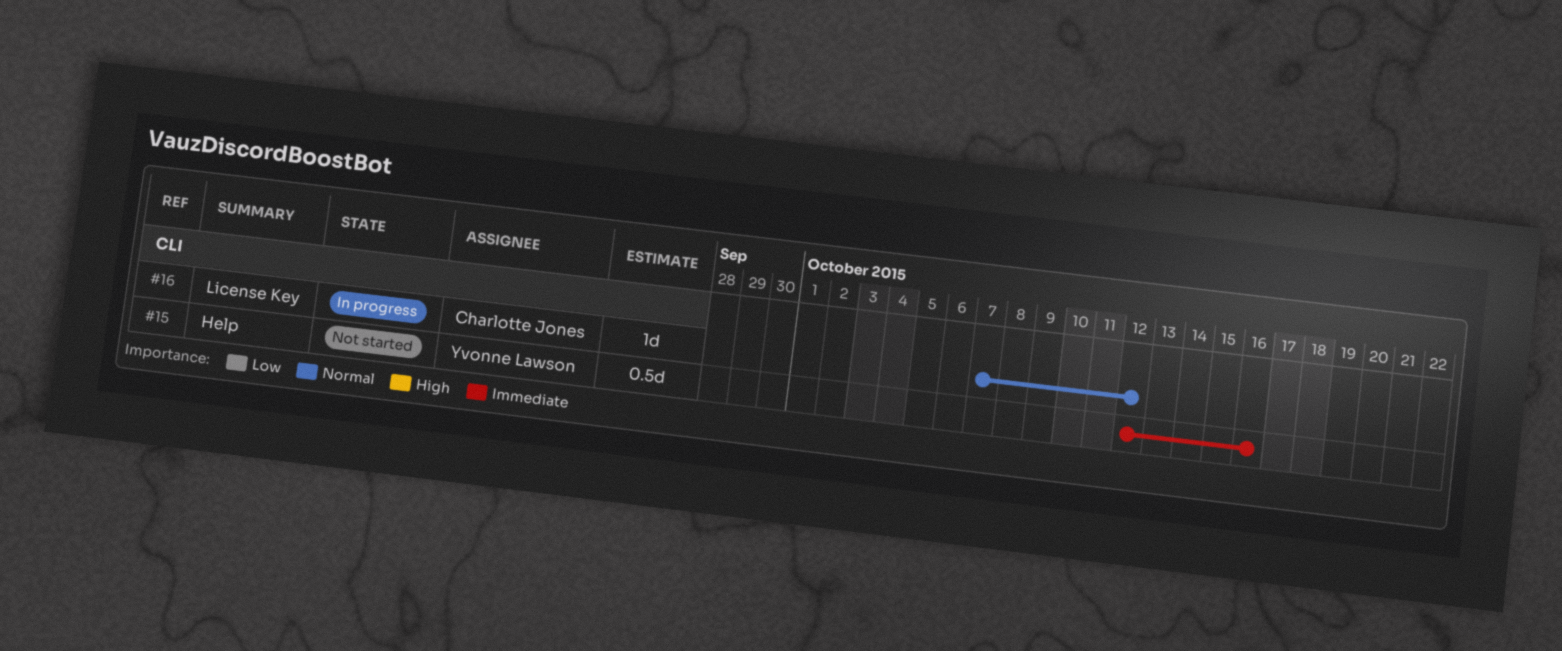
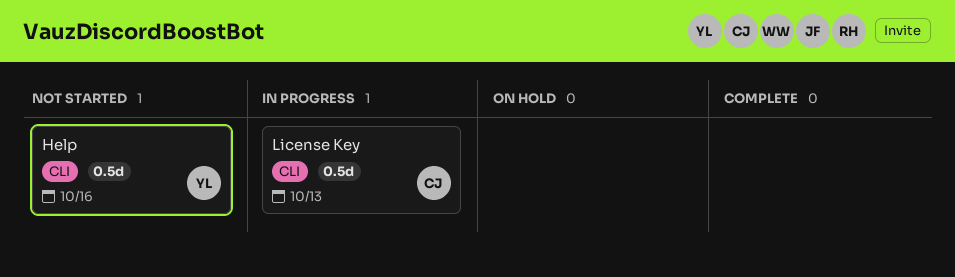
License Key, estimate: 1d -> 0.5d
License Key, due: Oct 12 -> Oct 13

